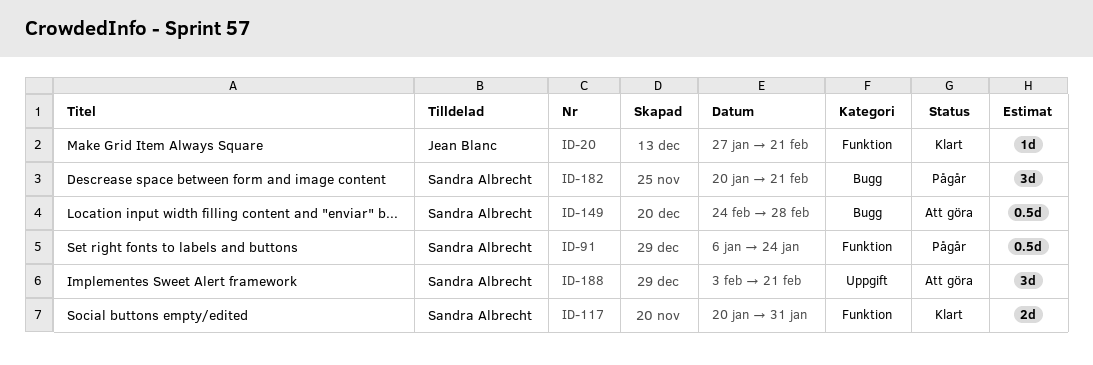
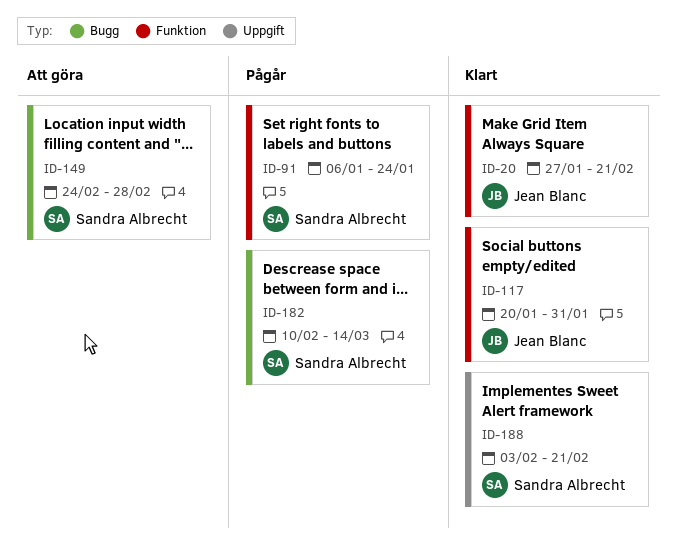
ID-117, owner: Sandra Albrecht -> Jean Blanc
ID-182, start: Jan 20 -> Feb 10
ID-182, due: Feb 21 -> Mar 14
ID-188, status: Att göra -> Klart

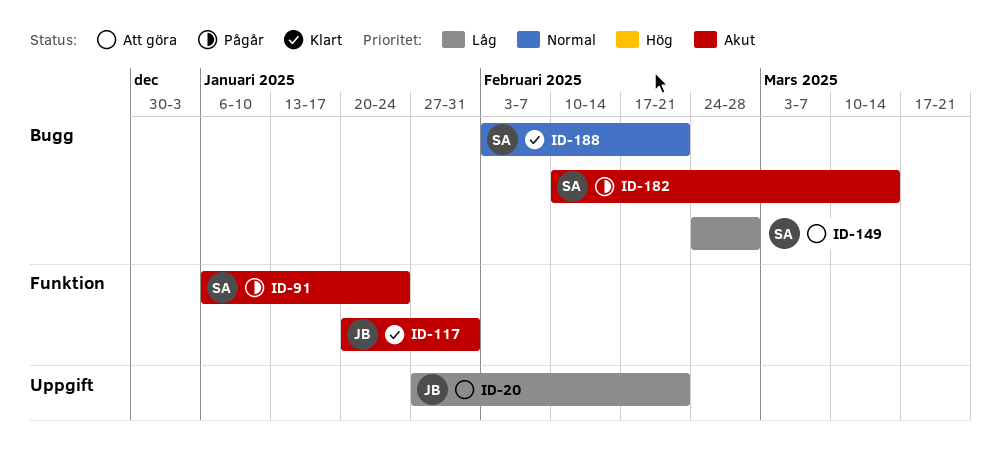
ID-20, status: Klart -> Att göra
ID-20, label: Funktion -> Uppgift
ID-188, label: Uppgift -> Bugg

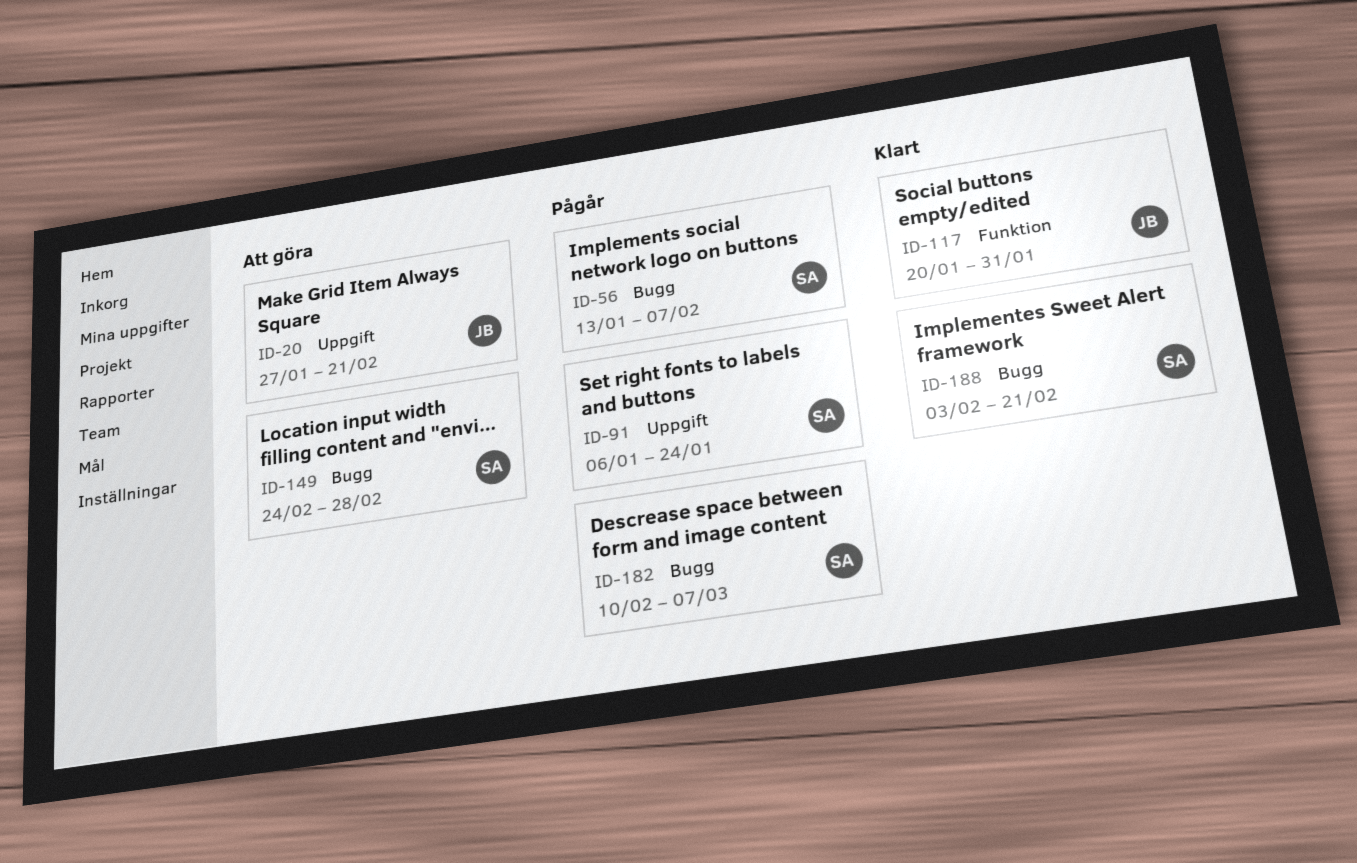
ID-56: none -> present
ID-91, label: Funktion -> Uppgift
ID-182, due: Mar 14 -> Mar 7

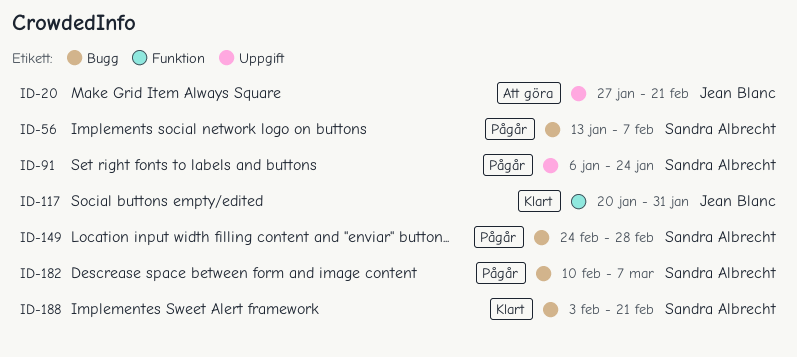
ID-149, status: Att göra -> Pågår

